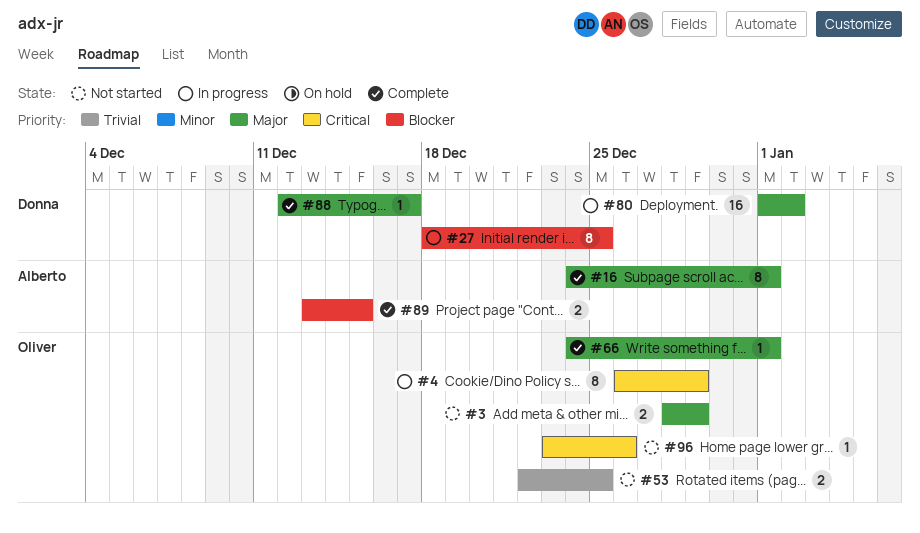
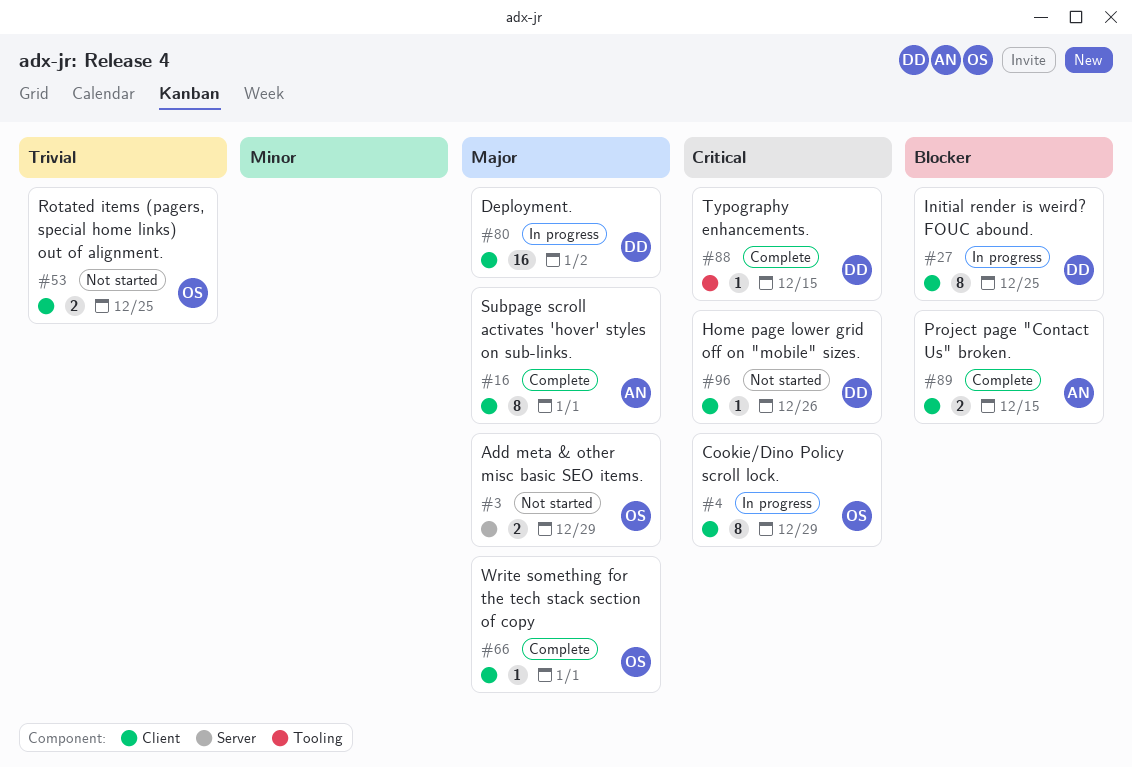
#88, priority: Major -> Critical
#88, due: Dec 17 -> Dec 15
#96, owner: Oliver -> Donna

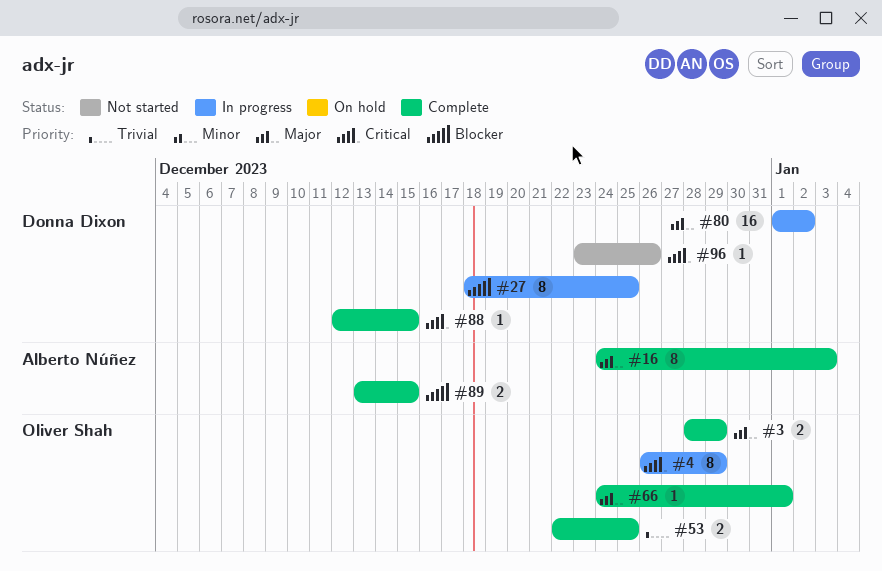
#3, status: Not started -> Complete
#16, due: Jan 1 -> Jan 3
#53, status: Not started -> Complete

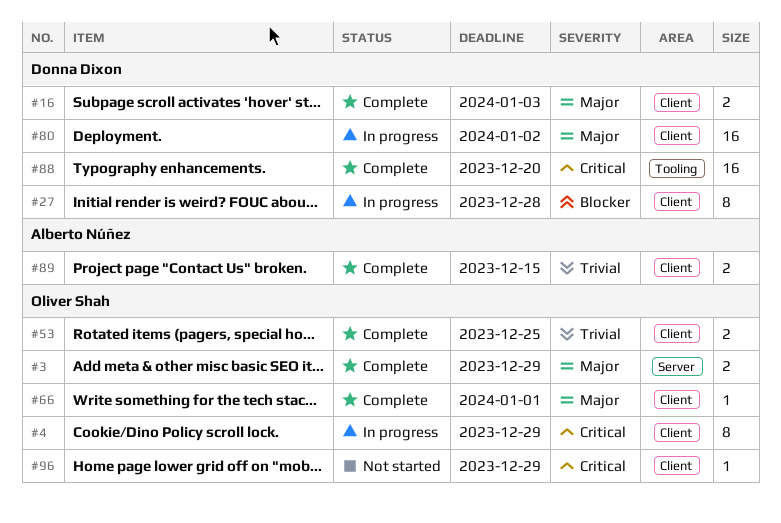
#16, owner: Alberto Núñez -> Donna Dixon
#16, estimate: 8 -> 2
#27, due: Dec 25 -> Dec 28
#88, estimate: 1 -> 16
#88, due: Dec 15 -> Dec 20
#89, priority: Blocker -> Trivial
#96, owner: Donna Dixon -> Oliver Shah
#96, due: Dec 26 -> Dec 29

